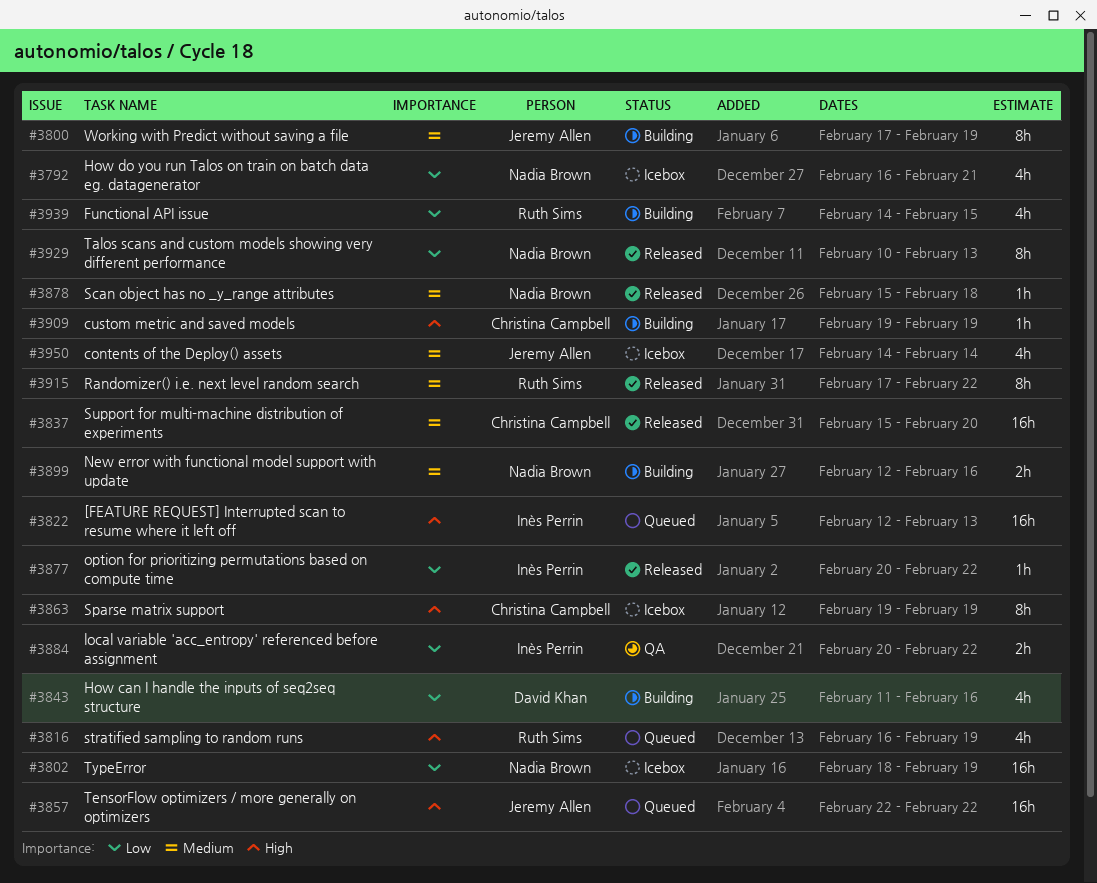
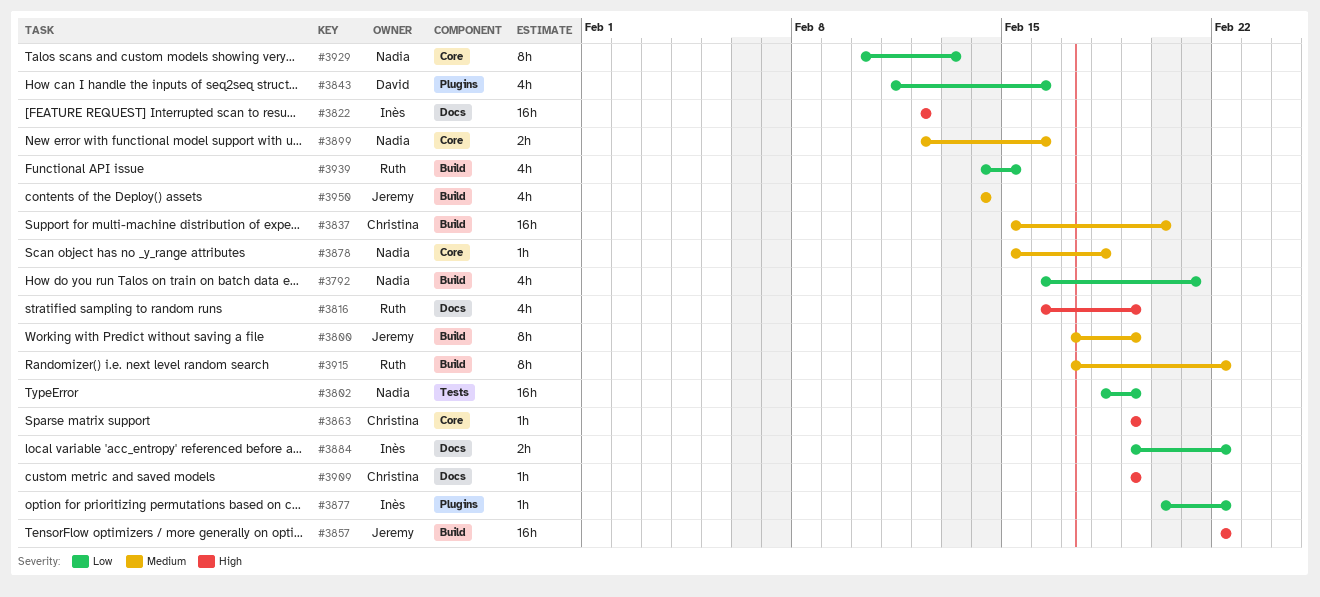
#3822, due: Feb 13 -> Feb 12
#3863, estimate: 8h -> 1h
#3884, start: Feb 20 -> Feb 19

